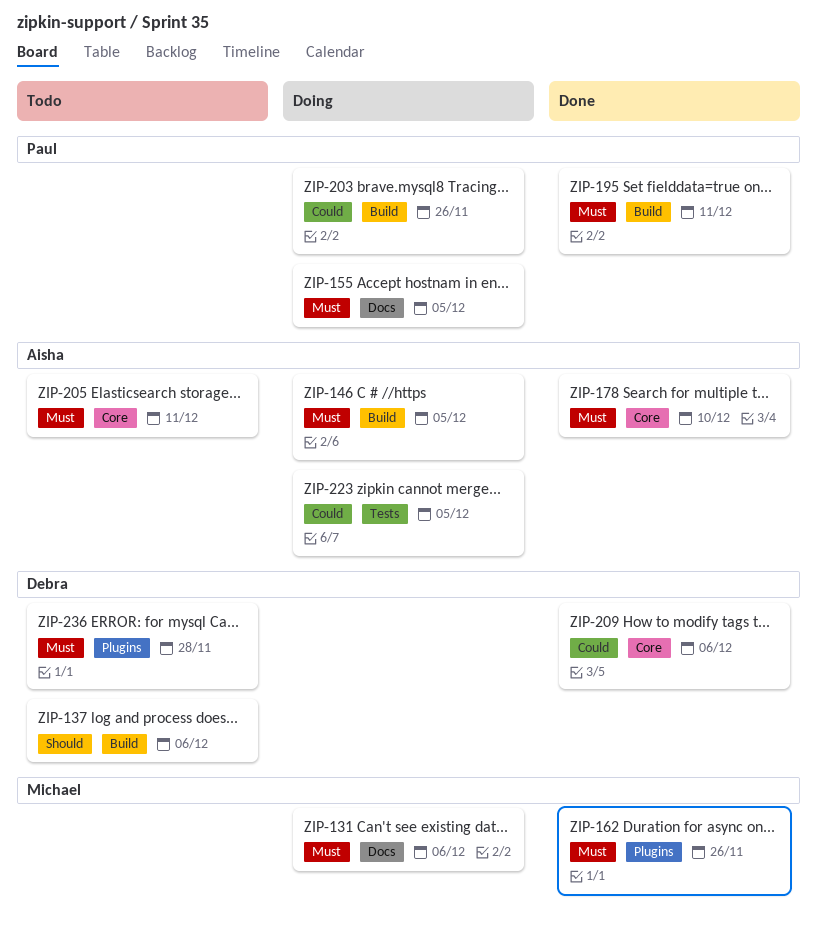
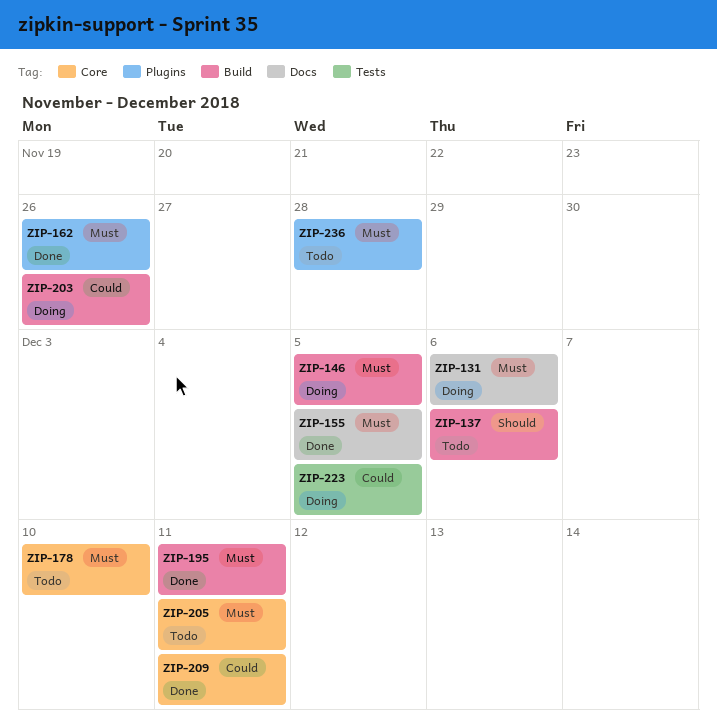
ZIP-155, status: Doing -> Done
ZIP-178, status: Done -> Todo
ZIP-209, due: Dec 6 -> Dec 11

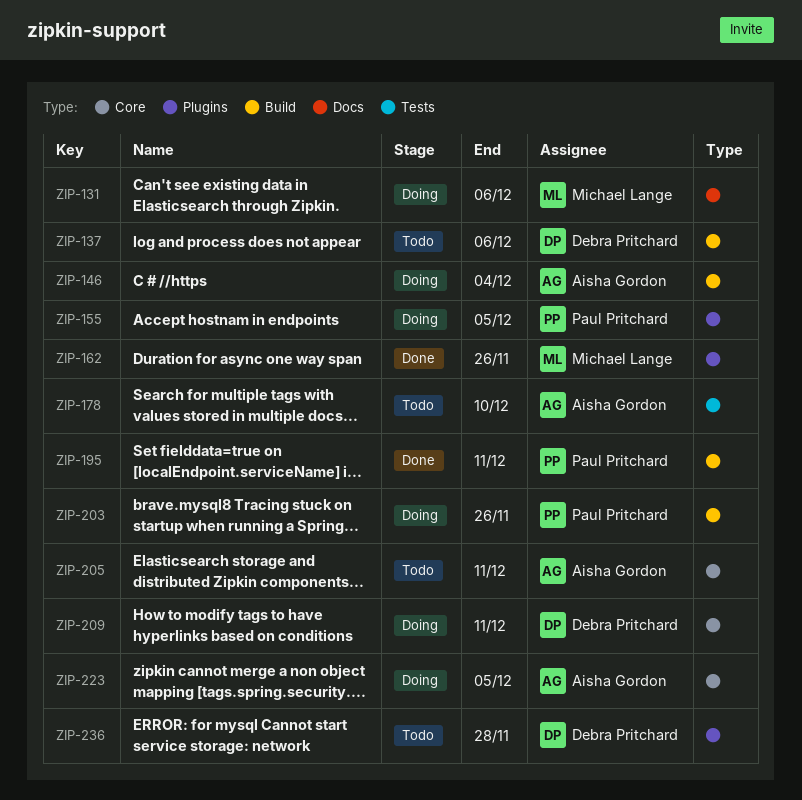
ZIP-146, due: Dec 5 -> Dec 4
ZIP-155, status: Done -> Doing
ZIP-155, label: Docs -> Plugins
ZIP-178, label: Core -> Tests
ZIP-209, status: Done -> Doing
ZIP-223, label: Tests -> Core

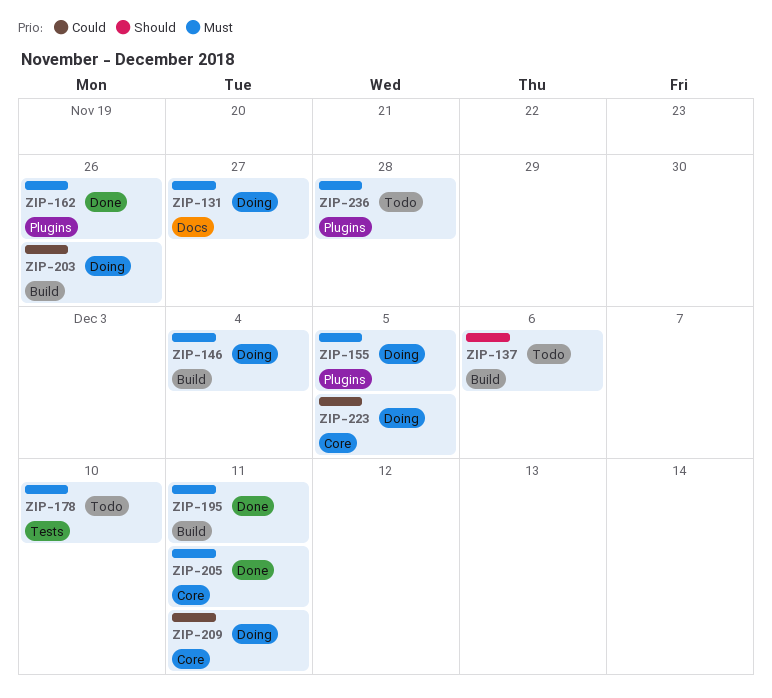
ZIP-131, due: Dec 6 -> Nov 27
ZIP-205, status: Todo -> Done

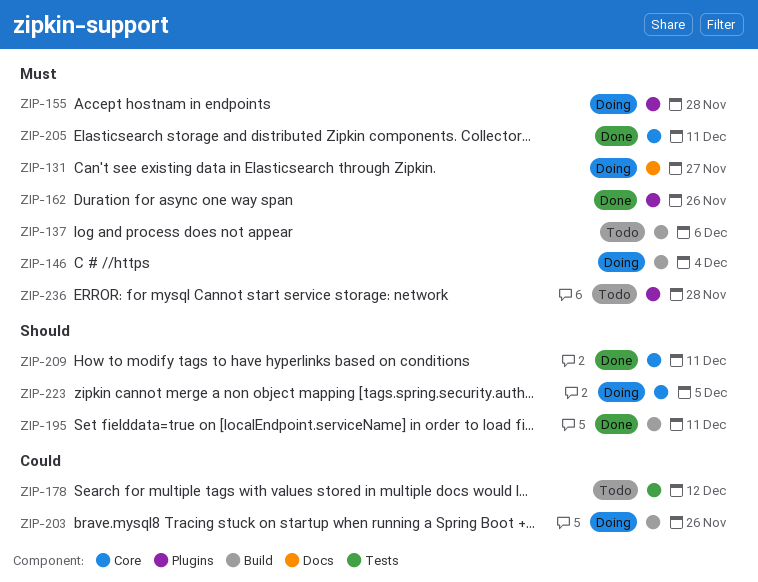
ZIP-137, priority: Should -> Must
ZIP-155, due: Dec 5 -> Nov 28
ZIP-178, priority: Must -> Could
ZIP-178, due: Dec 10 -> Dec 12
ZIP-195, priority: Must -> Should
ZIP-209, status: Doing -> Done
ZIP-209, priority: Could -> Should
ZIP-223, priority: Could -> Should

